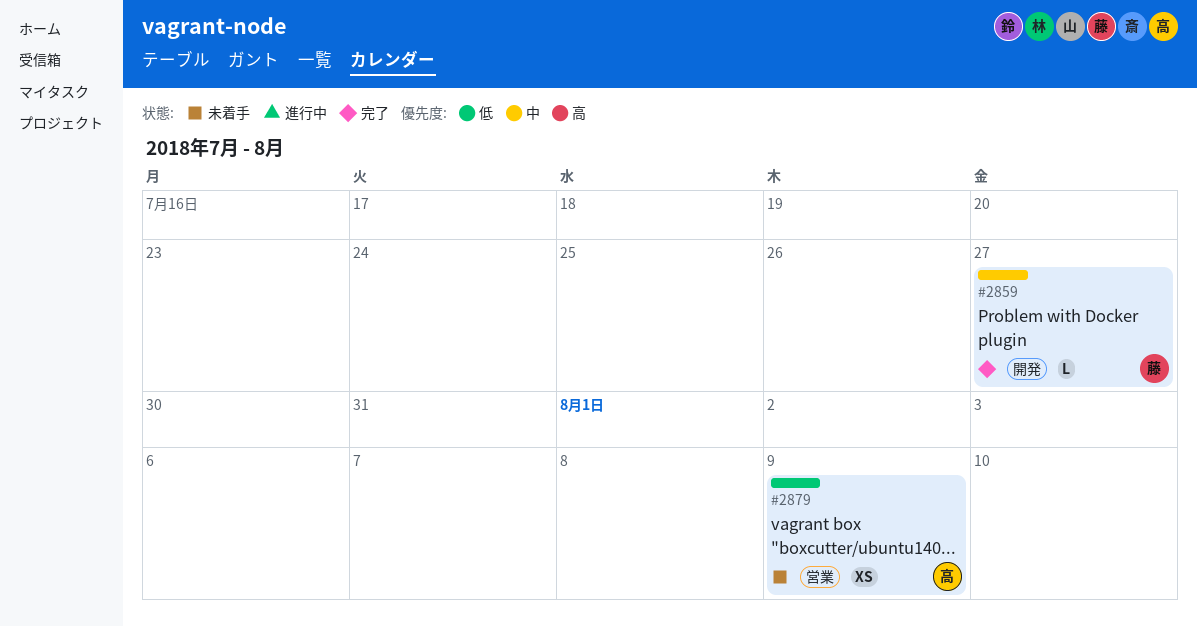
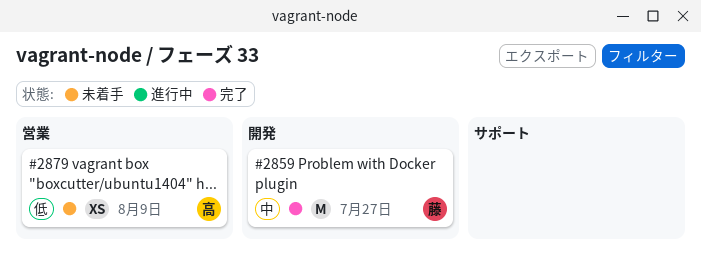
#2859, estimate: L -> M

